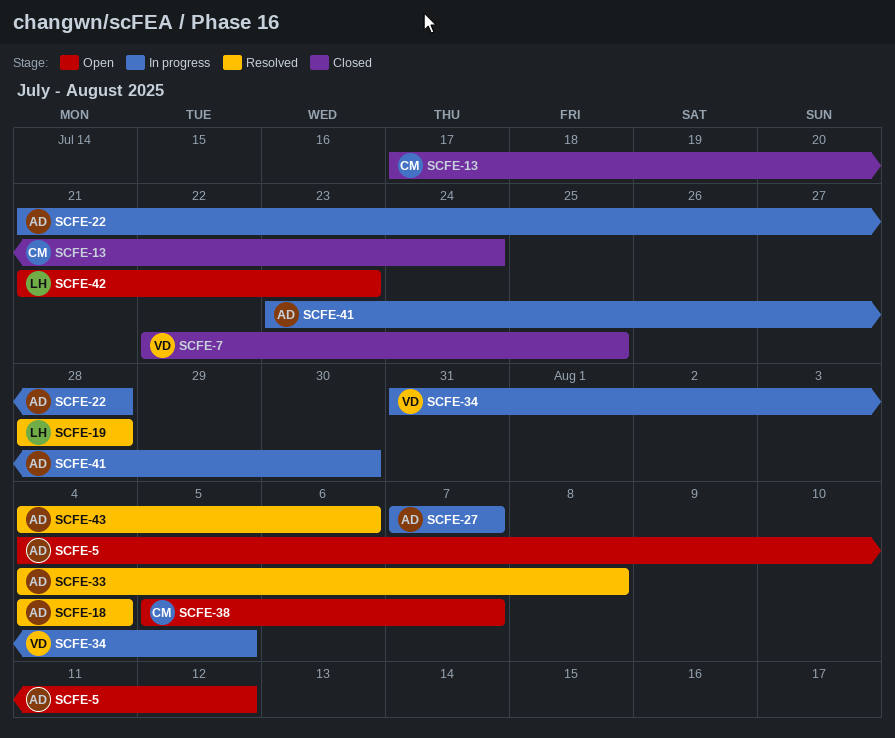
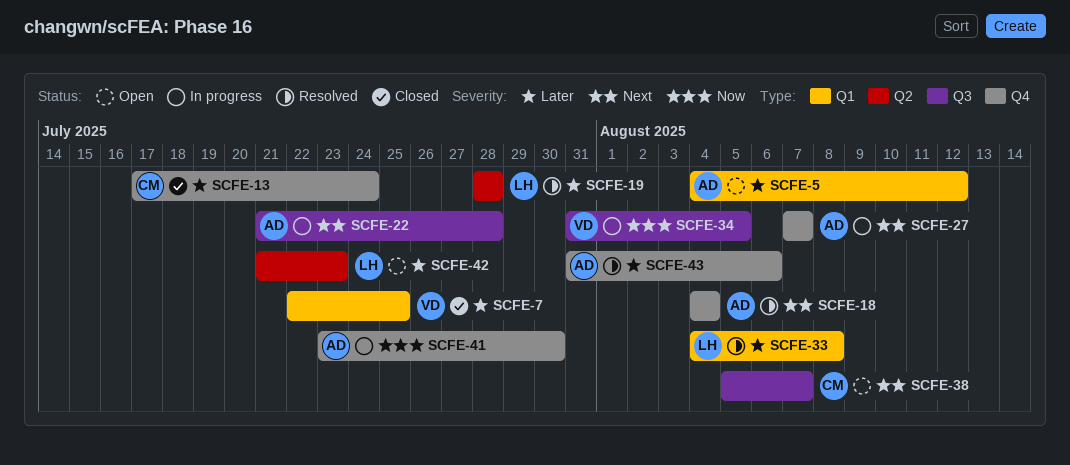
SCFE-33, owner: AD -> LH
SCFE-43, start: Aug 4 -> Jul 31

